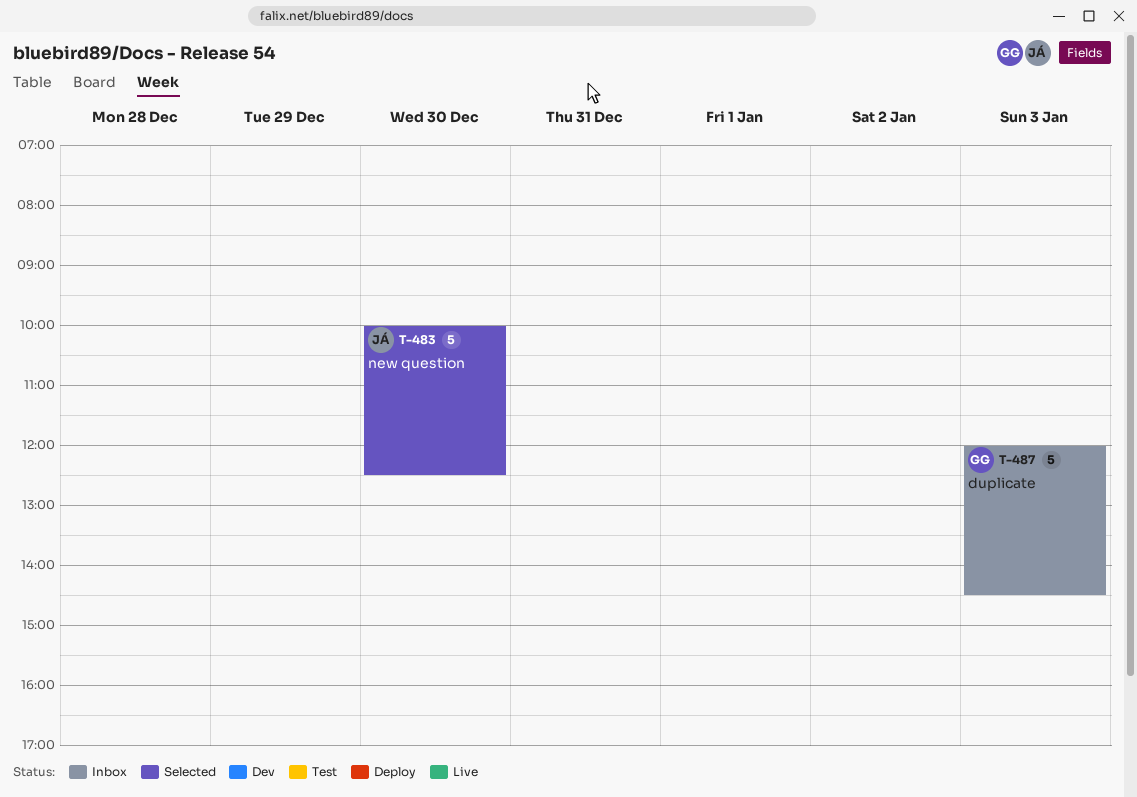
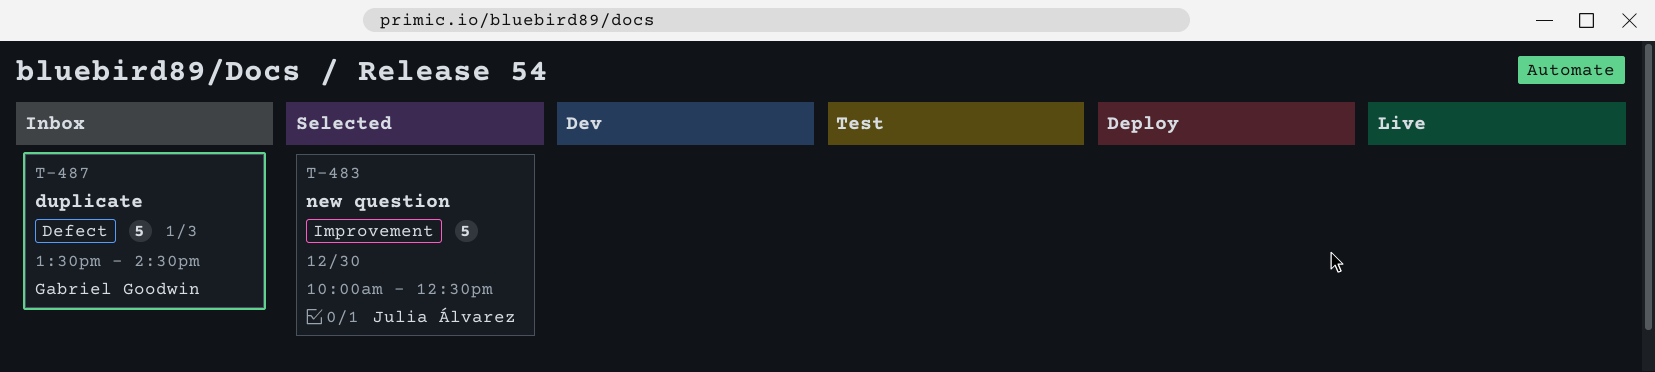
T-487, begins: 12:00 -> 13:30

